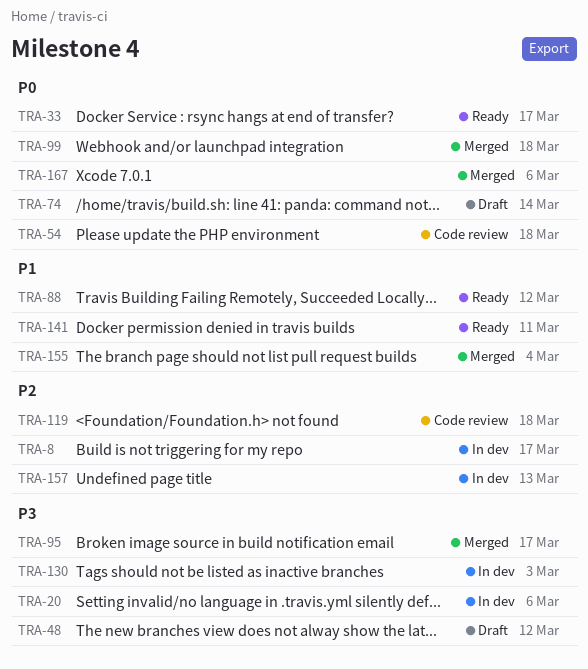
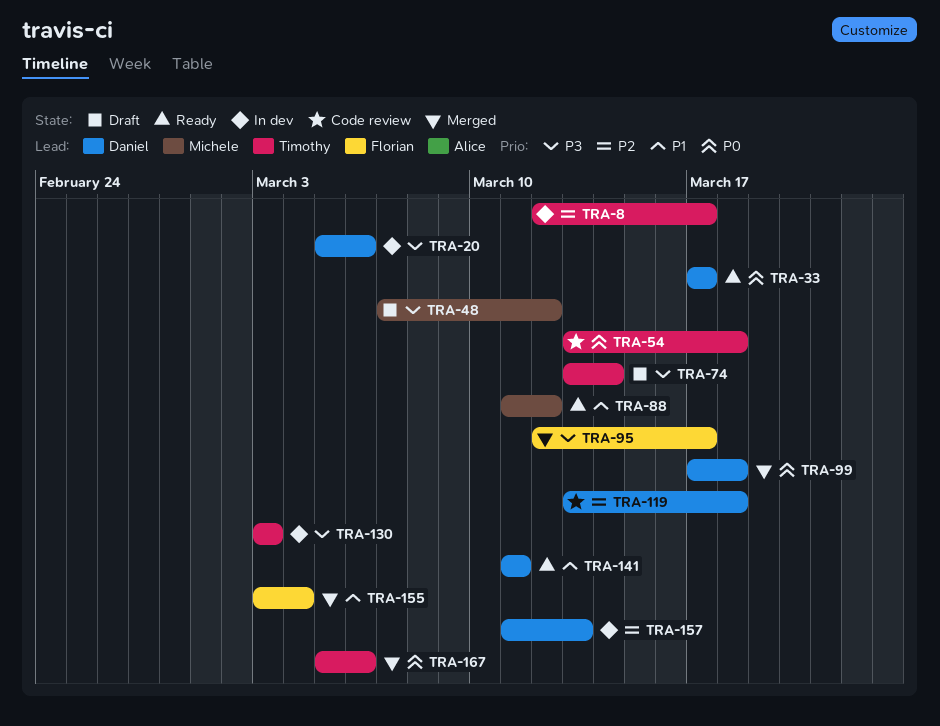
TRA-74, priority: P0 -> P3

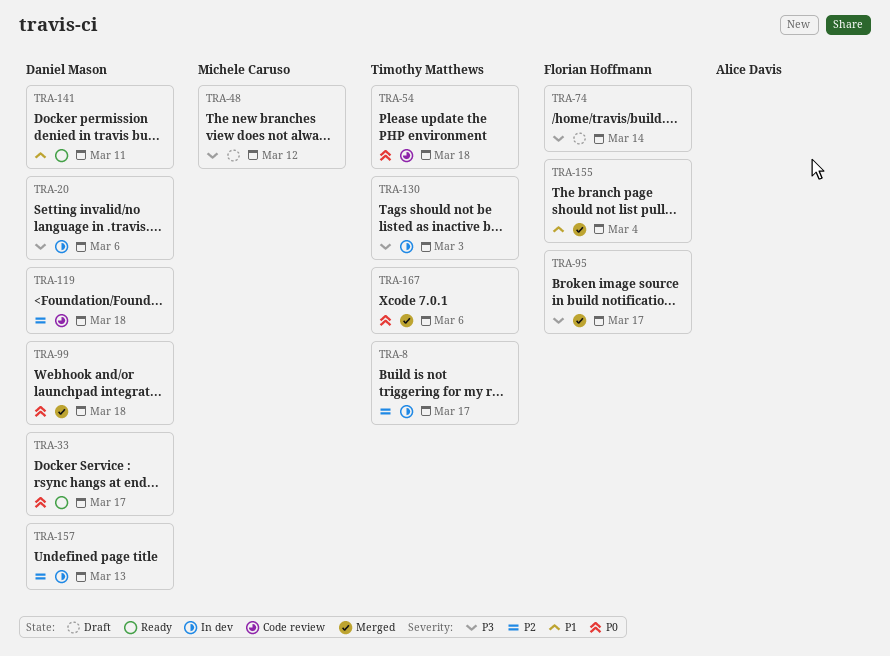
TRA-74, owner: Timothy Matthews -> Florian Hoffmann
TRA-88: present -> none

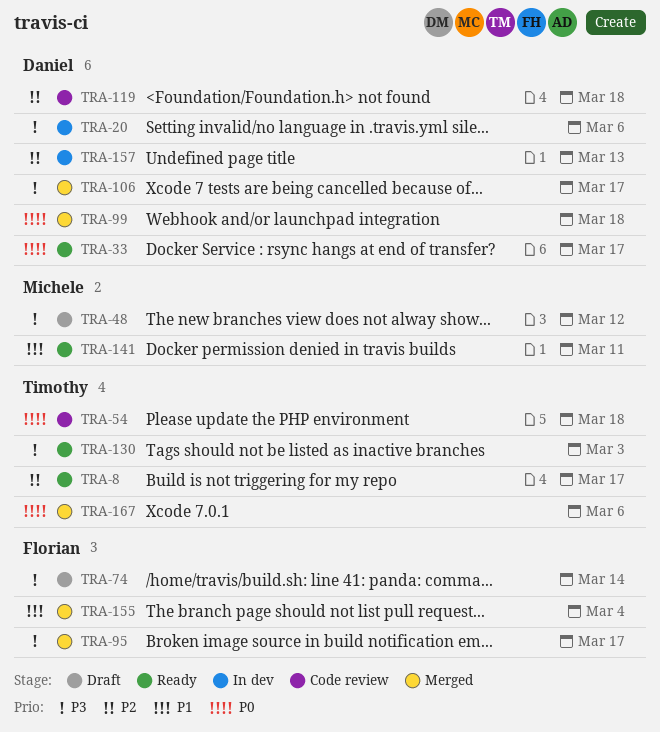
TRA-8, status: In dev -> Ready
TRA-106: none -> present
TRA-130, status: In dev -> Ready
TRA-141, owner: Daniel Mason -> Michele Caruso

